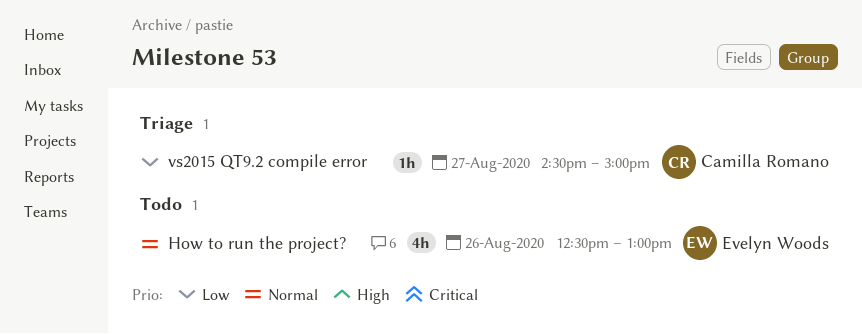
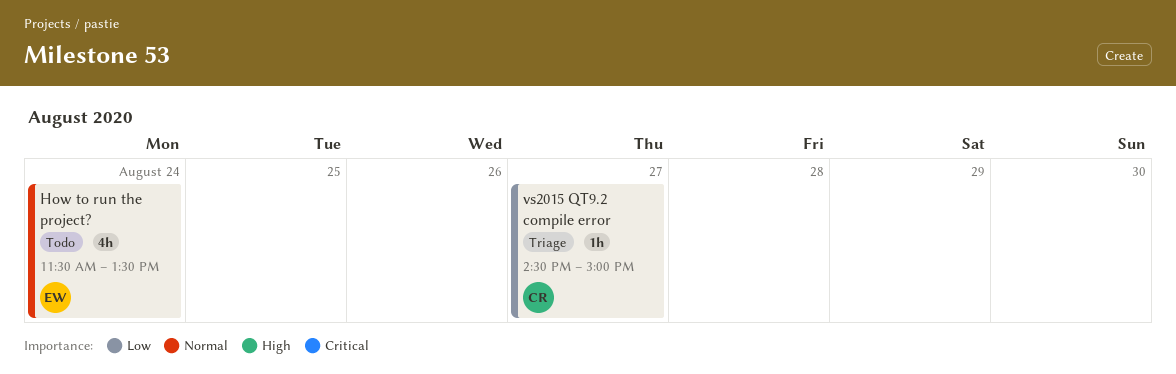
How to run the project?, day: Aug 26 -> Aug 24
How to run the project?, begins: 12:30 -> 11:30
How to run the project?, ends: 13:00 -> 13:30

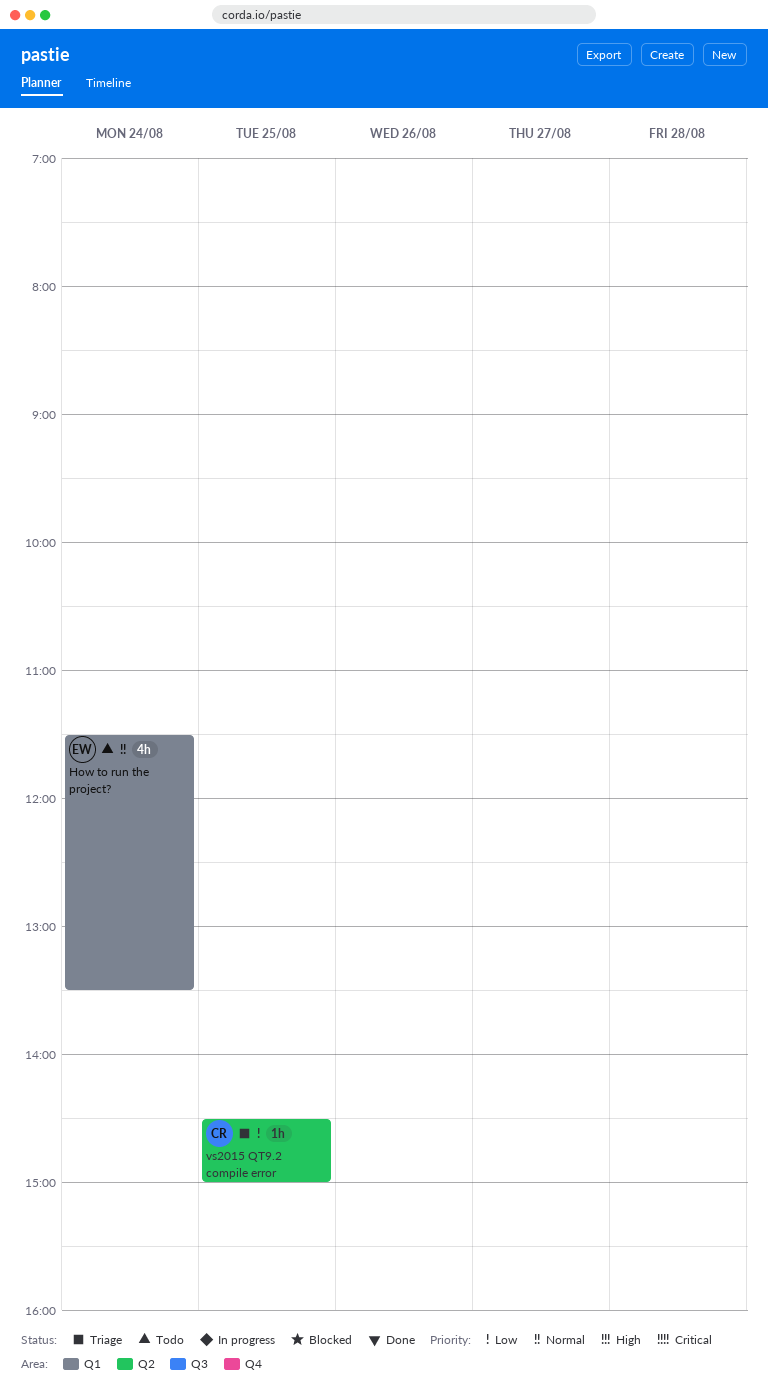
vs2015 QT9.2 compile error, day: Aug 27 -> Aug 25

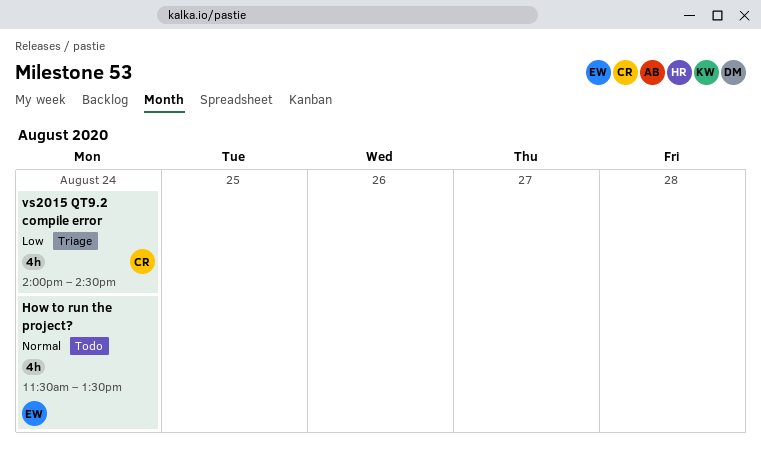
vs2015 QT9.2 compile error, estimate: 1h -> 4h
vs2015 QT9.2 compile error, day: Aug 25 -> Aug 24
vs2015 QT9.2 compile error, begins: 14:30 -> 14:00
vs2015 QT9.2 compile error, ends: 15:00 -> 14:30

